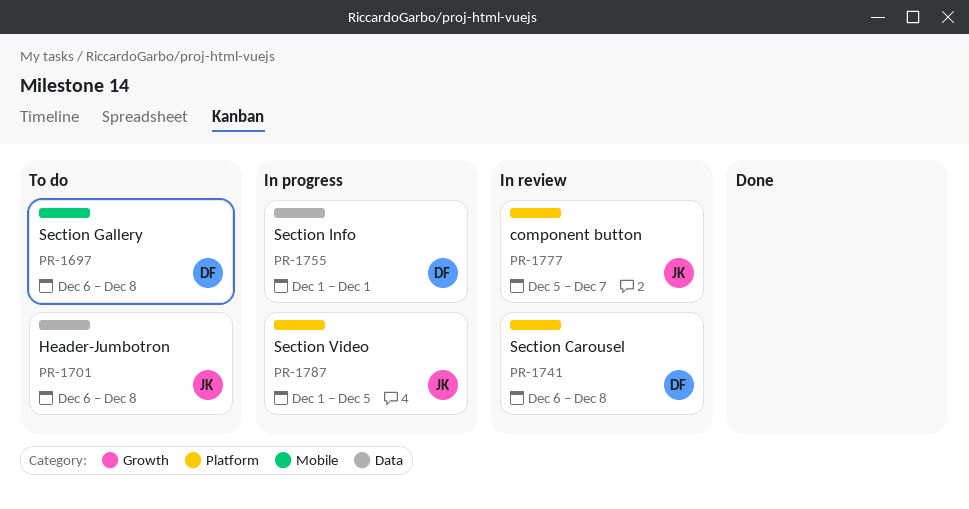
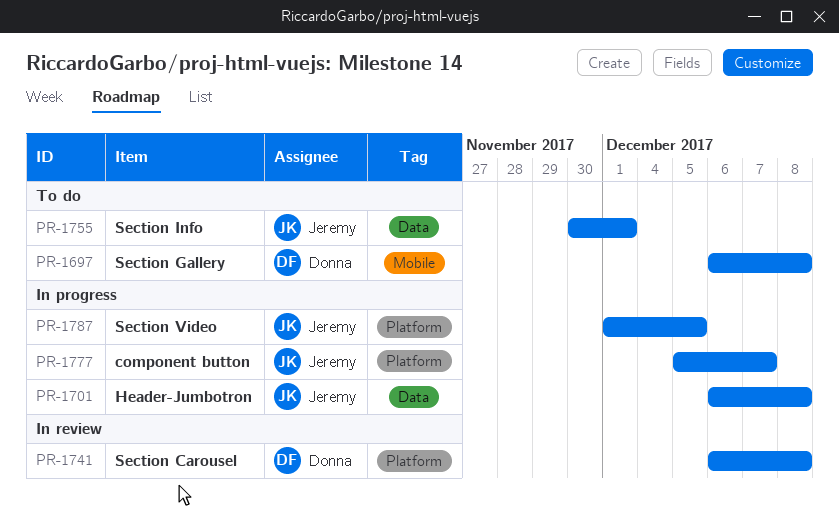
PR-1701, status: To do -> In progress
PR-1755, status: In progress -> To do
PR-1755, owner: Donna -> Jeremy
PR-1755, start: Dec 1 -> Nov 30
PR-1777, status: In review -> In progress

